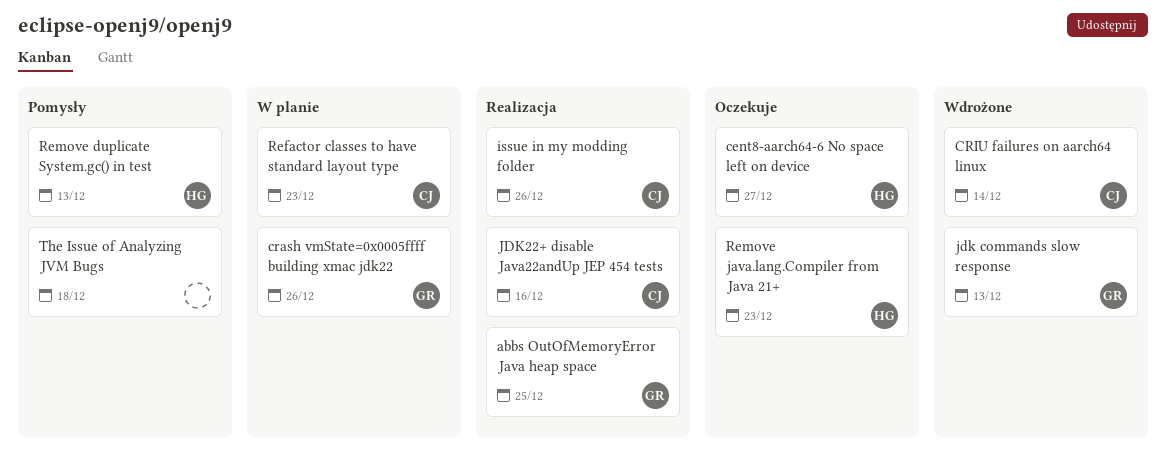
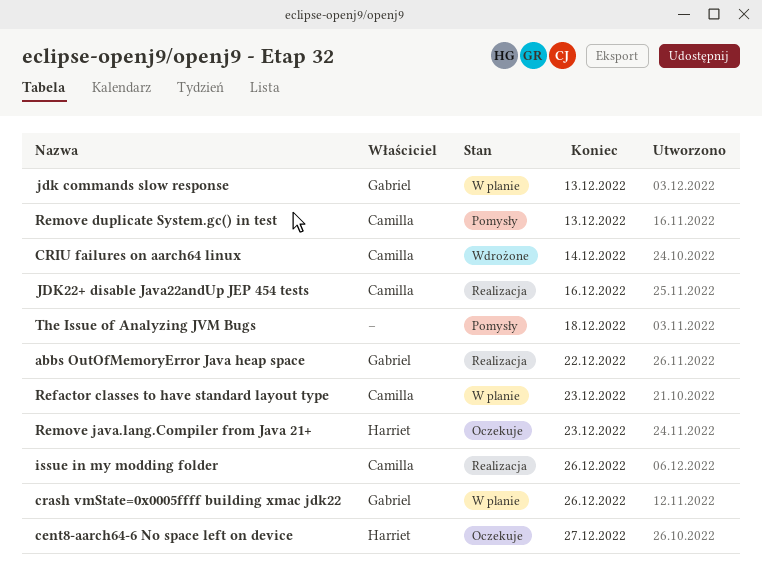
abbs OutOfMemoryError Java heap space, due: Dec 25 -> Dec 22
jdk commands slow response, status: Wdrożone -> W planie
Remove duplicate System.gc() in test, owner: Harriet -> Camilla

